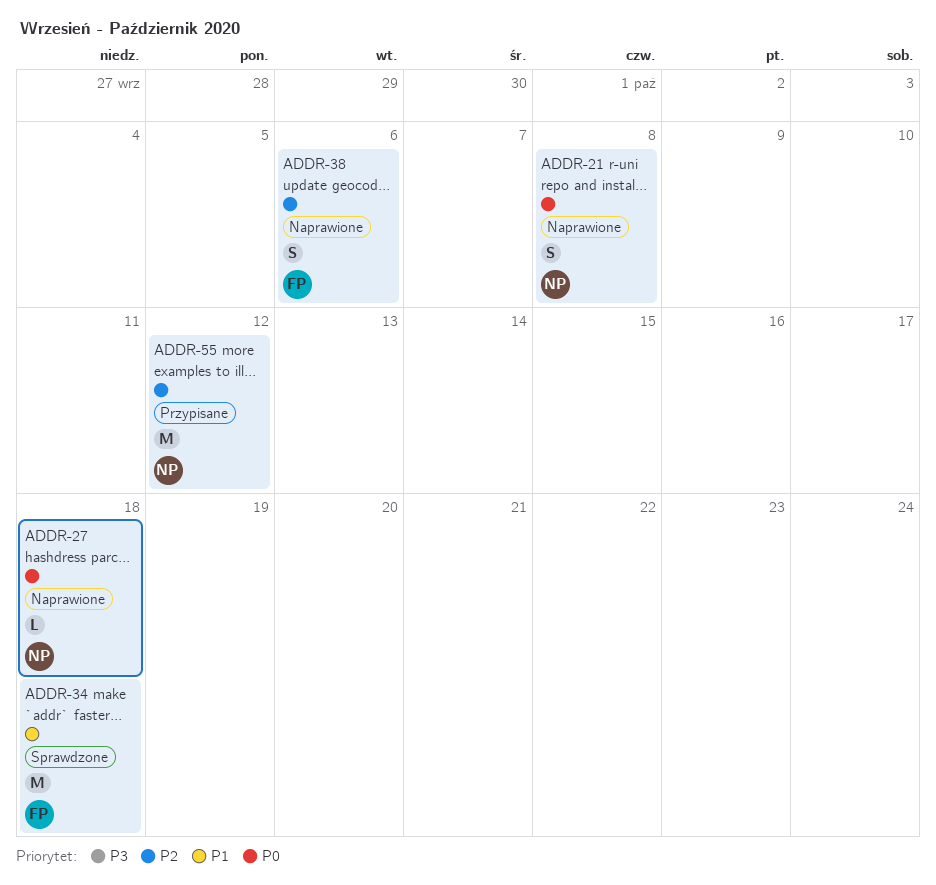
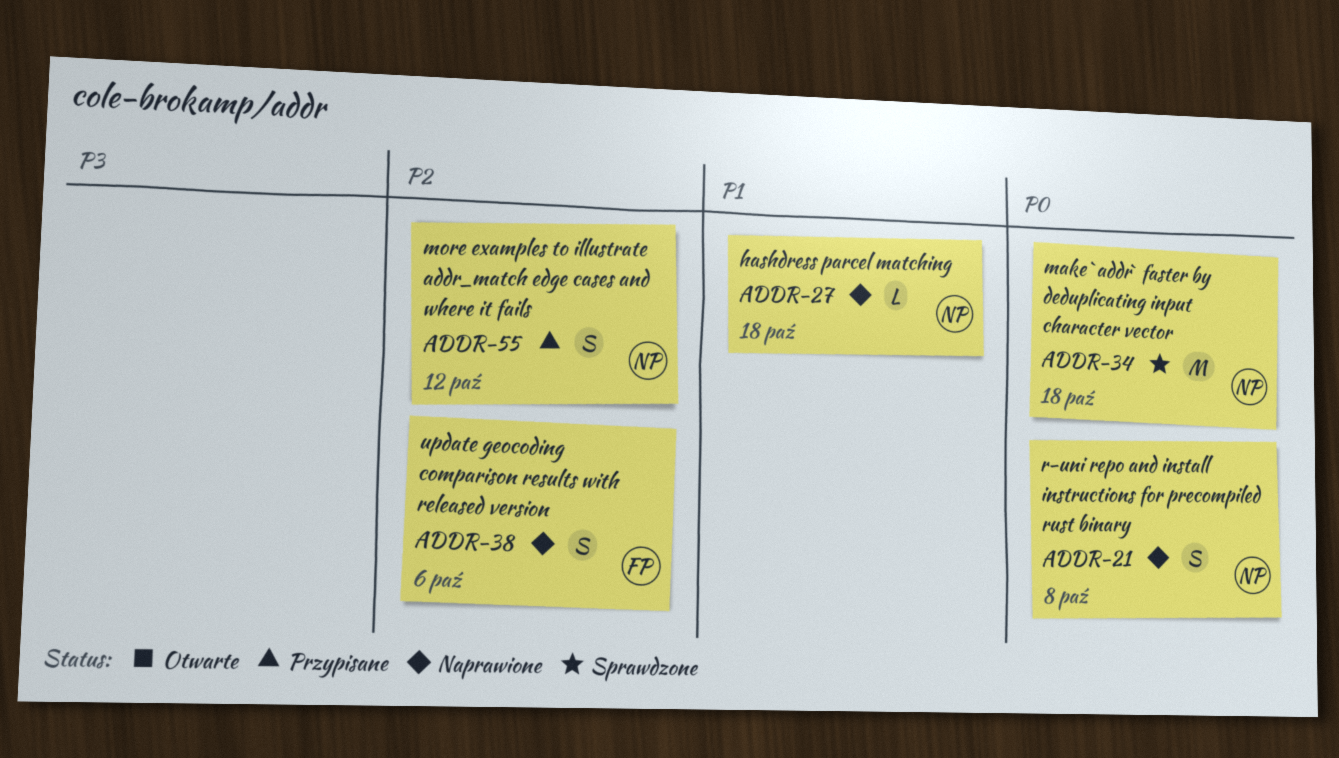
ADDR-27, priority: P0 -> P1
ADDR-34, owner: FP -> NP
ADDR-34, priority: P1 -> P0
ADDR-55, estimate: M -> S

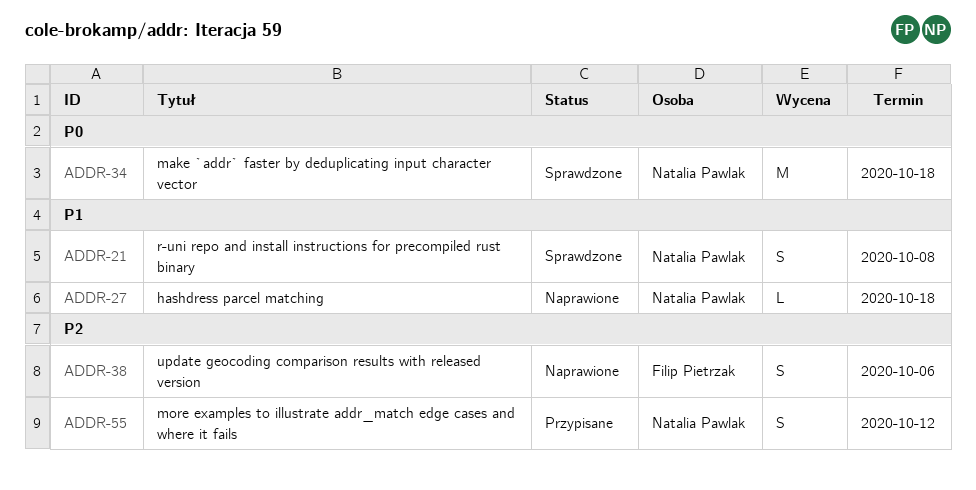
ADDR-21, status: Naprawione -> Sprawdzone
ADDR-21, priority: P0 -> P1

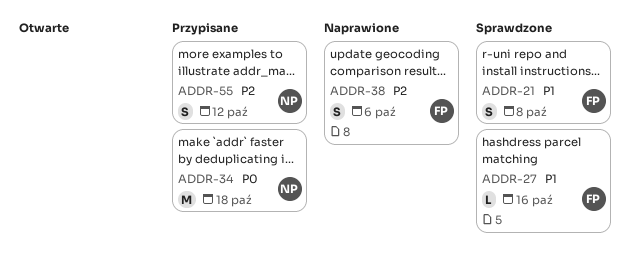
ADDR-21, owner: Natalia Pawlak -> Filip Pietrzak
ADDR-27, status: Naprawione -> Sprawdzone
ADDR-27, owner: Natalia Pawlak -> Filip Pietrzak
ADDR-27, due: Oct 18 -> Oct 16
ADDR-34, status: Sprawdzone -> Przypisane

